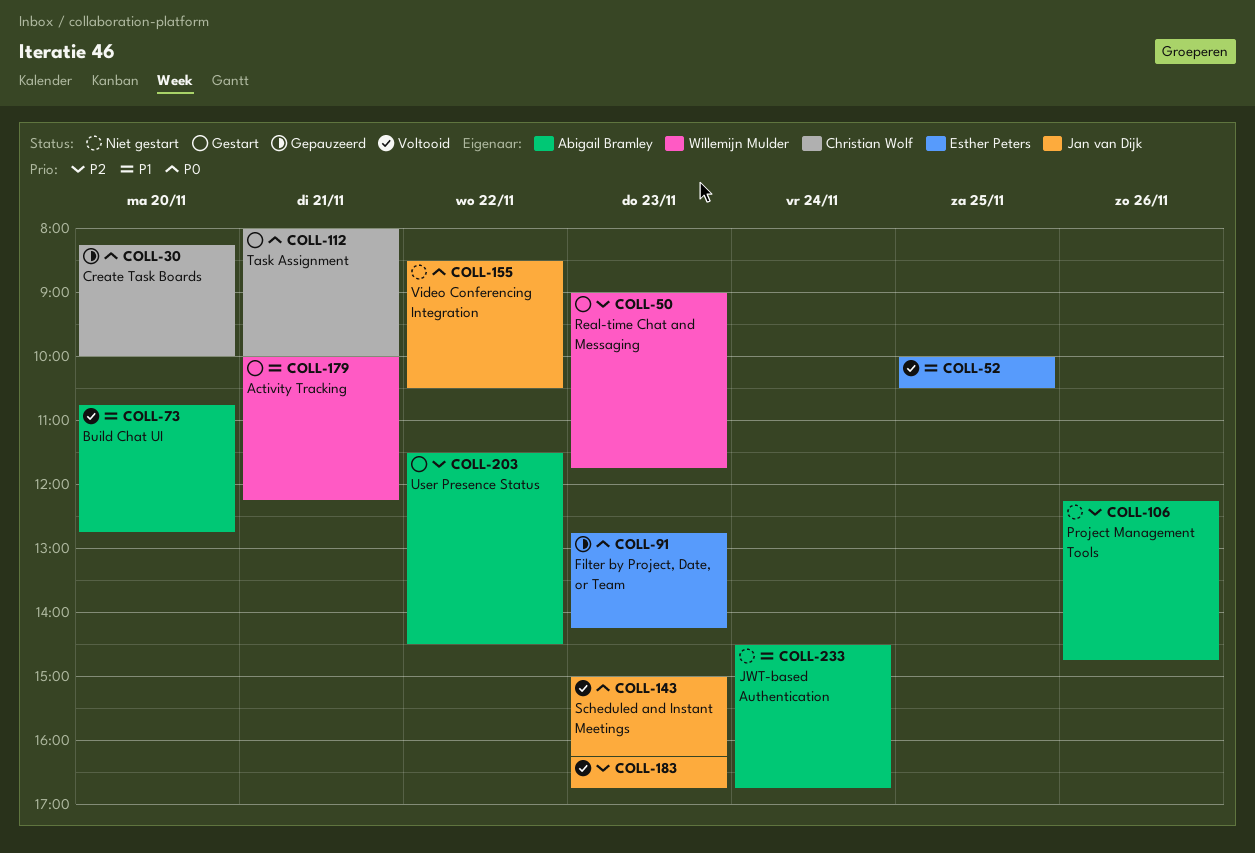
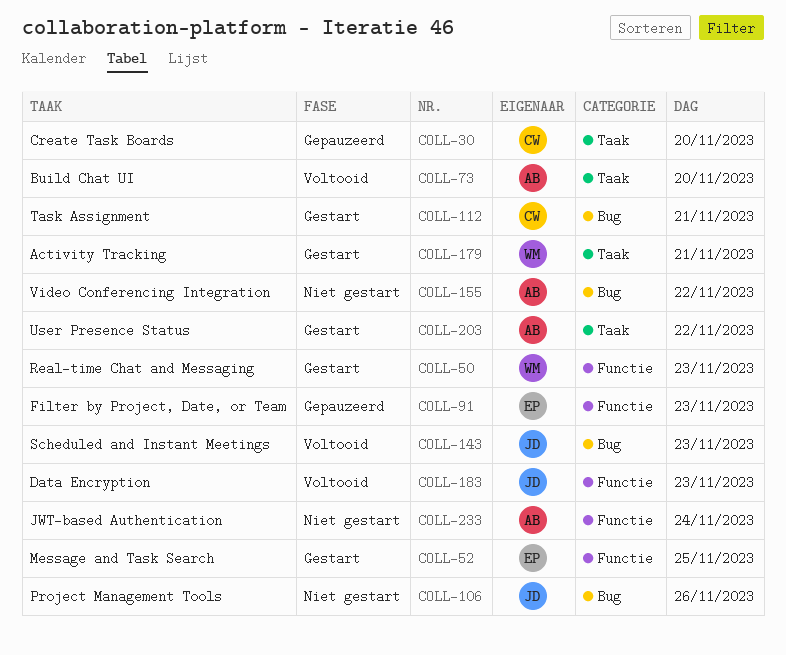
COLL-52, status: Voltooid -> Gestart
COLL-106, owner: Abigail Bramley -> Jan van Dijk
COLL-155, owner: Jan van Dijk -> Abigail Bramley

